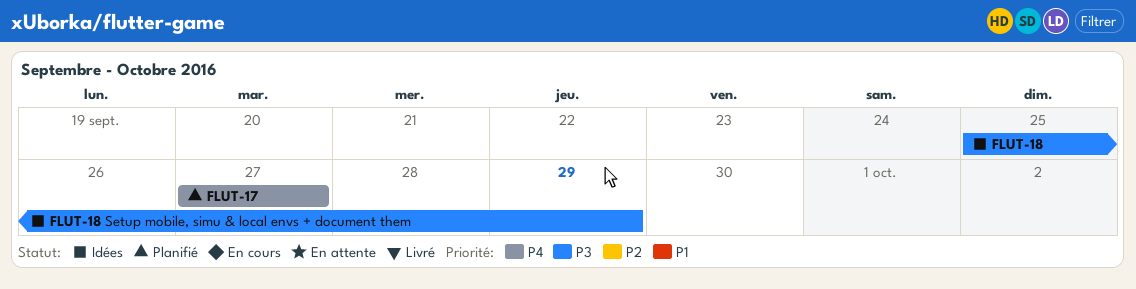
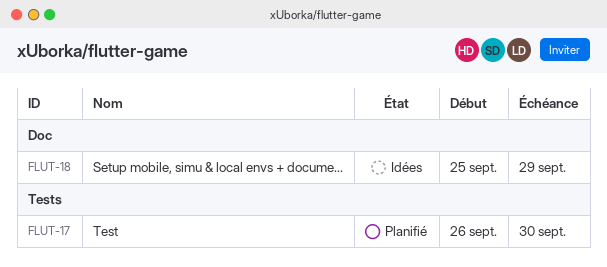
FLUT-17, start: Sep 27 -> Sep 26
FLUT-17, due: Sep 27 -> Sep 30

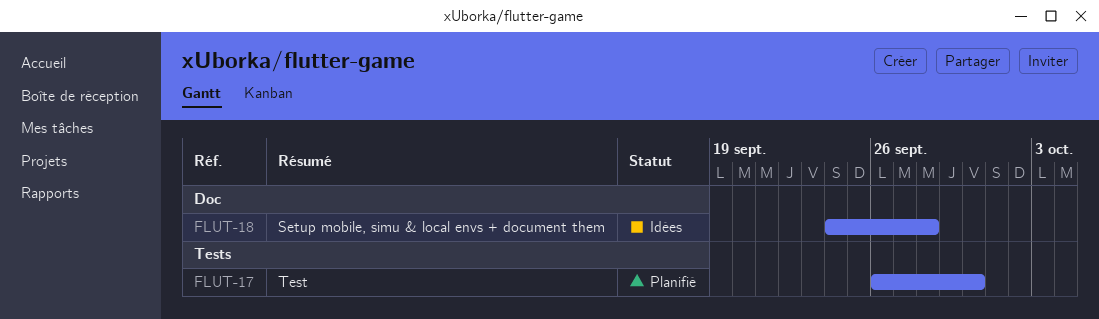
FLUT-18, start: Sep 25 -> Sep 24
FLUT-18, due: Sep 29 -> Sep 28

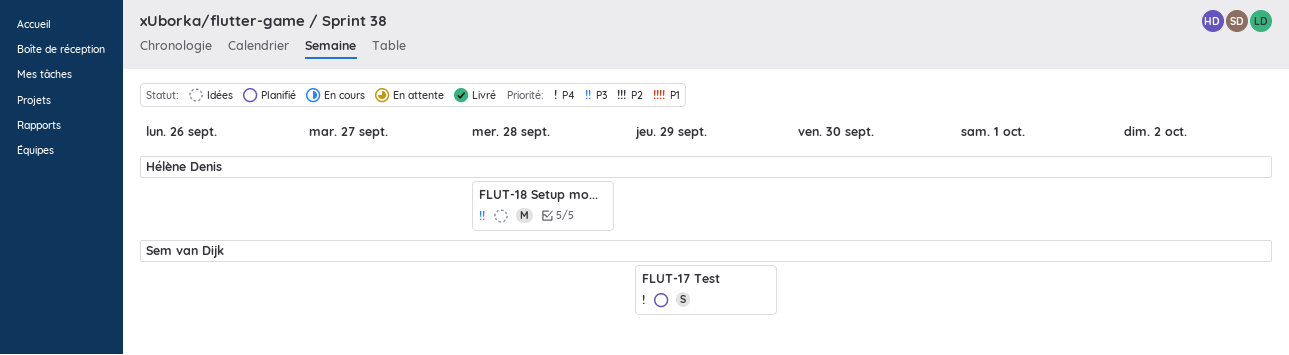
FLUT-17, due: Sep 30 -> Sep 29

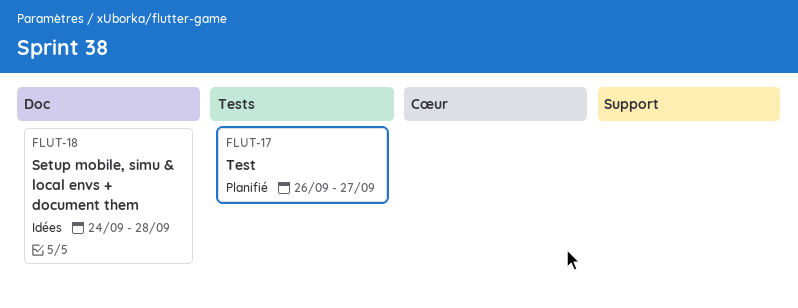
FLUT-17, due: Sep 29 -> Sep 27

